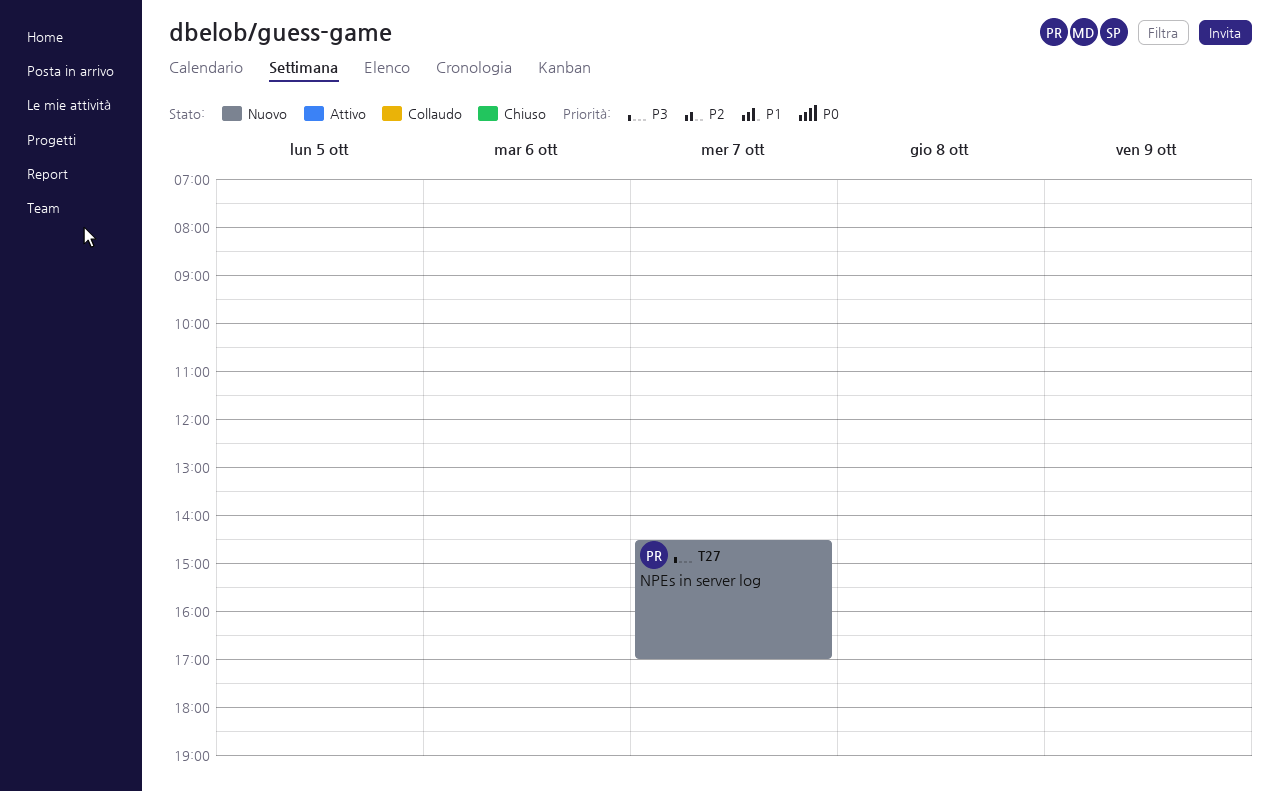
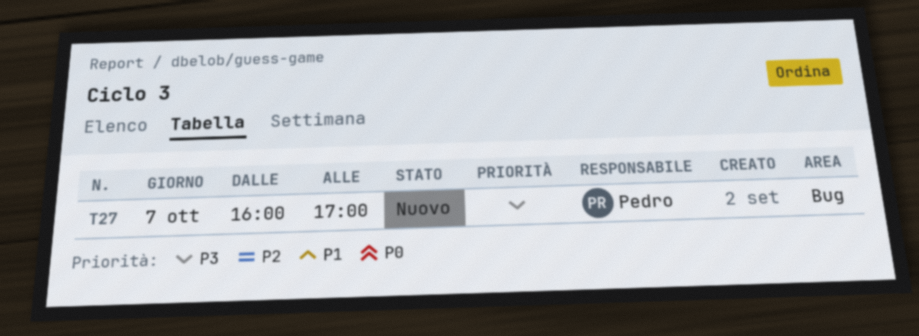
T27, begins: 14:30 -> 16:00

